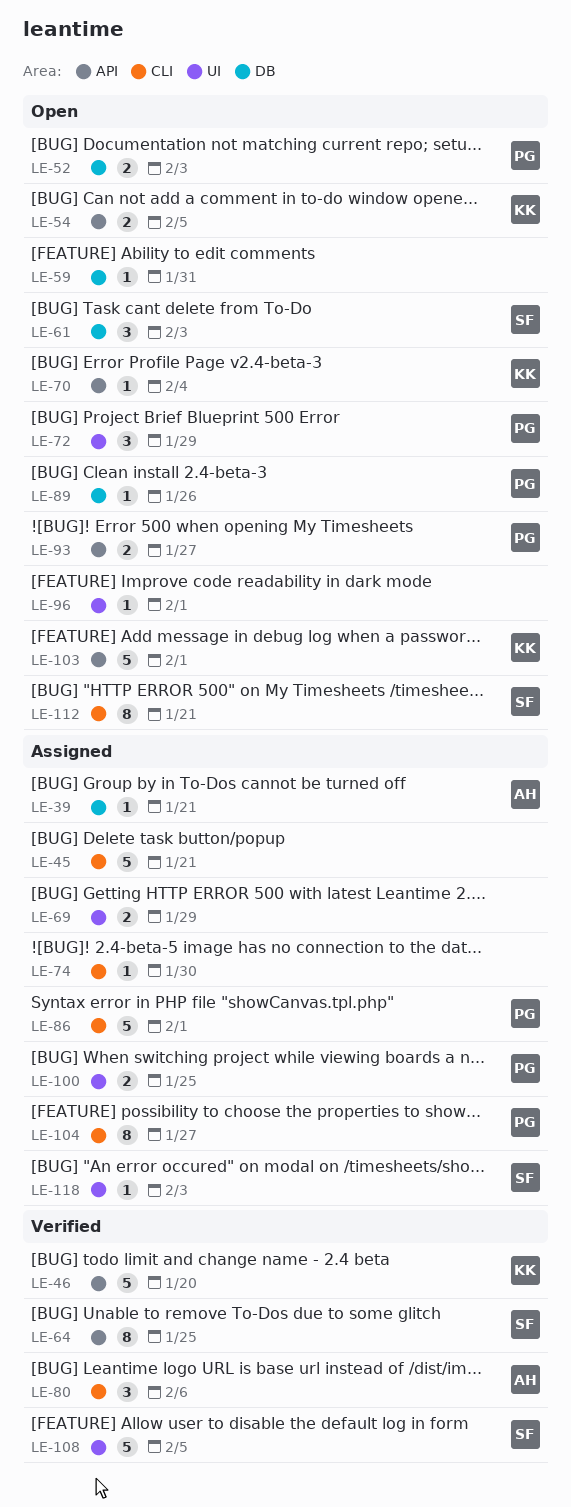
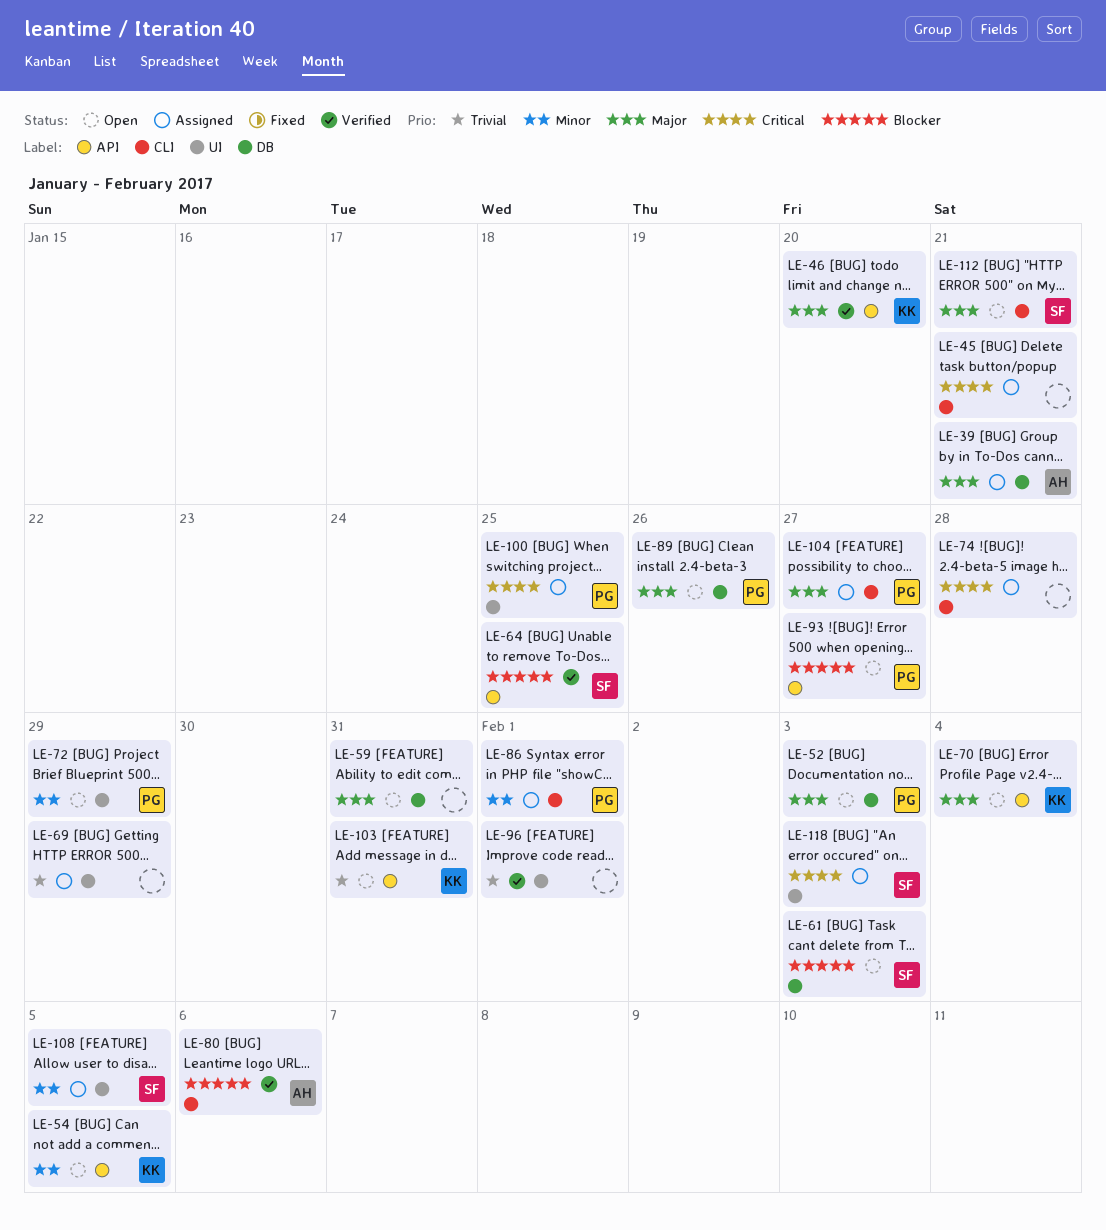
LE-74, due: Jan 30 -> Jan 28
LE-96, status: Open -> Verified
LE-103, due: Feb 1 -> Jan 31
LE-108, status: Verified -> Assigned

